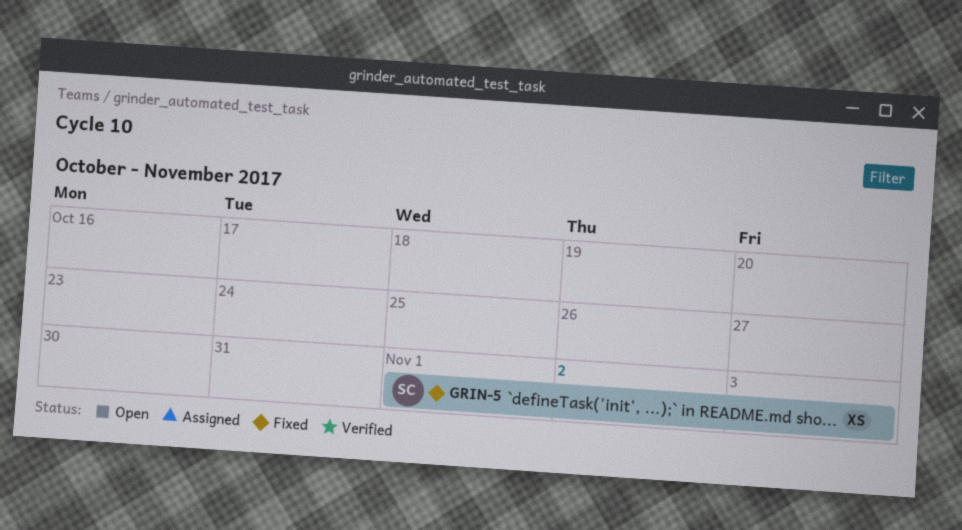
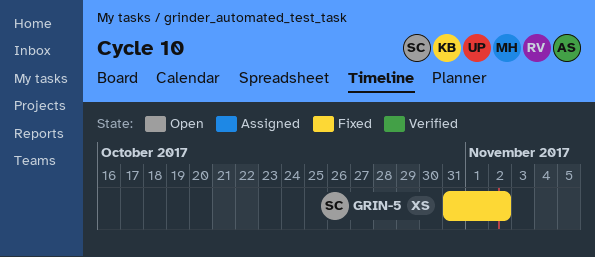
GRIN-5, start: Nov 1 -> Oct 31
GRIN-5, due: Nov 3 -> Nov 2

